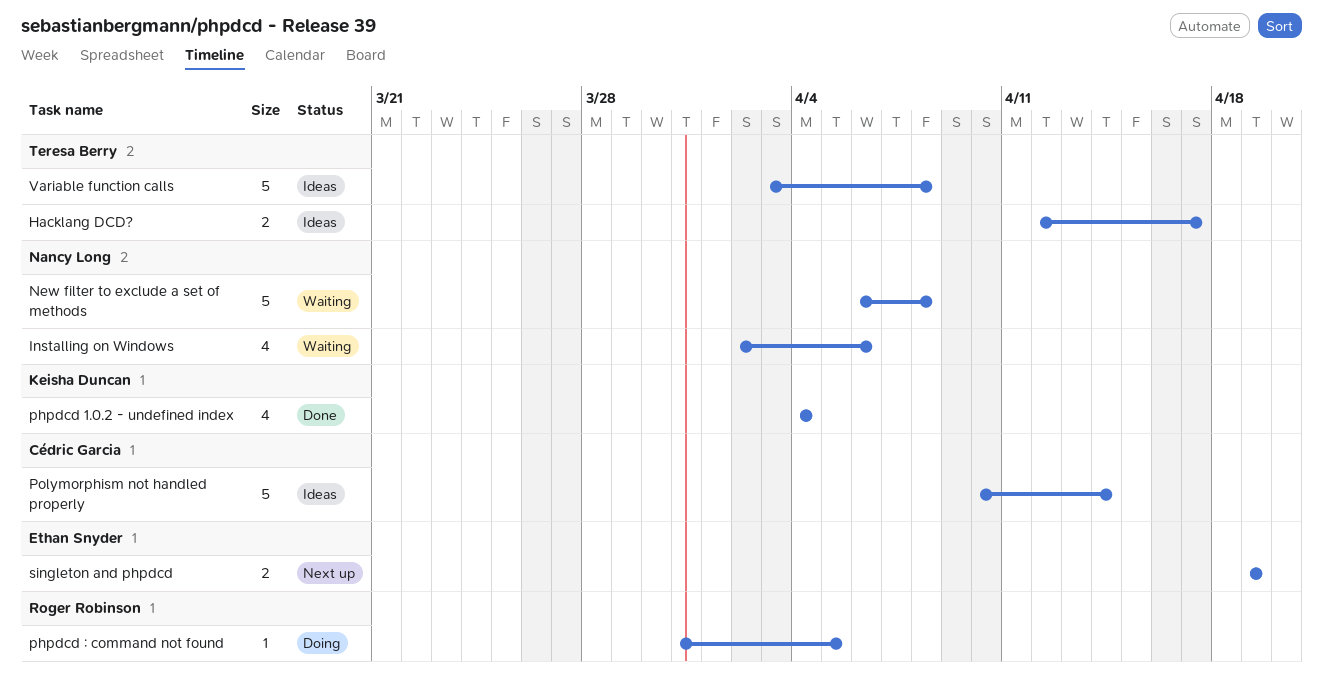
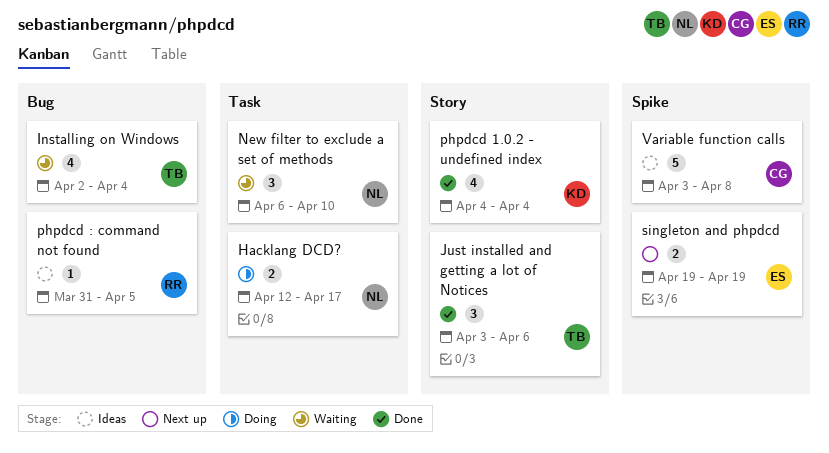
Hacklang DCD?, status: Ideas -> Doing
Hacklang DCD?, owner: Teresa Berry -> Nancy Long
Installing on Windows, owner: Nancy Long -> Teresa Berry
Installing on Windows, due: Apr 6 -> Apr 4
Just installed and getting a lot of Notices: none -> present
New filter to exclude a set of methods, estimate: 5 -> 3
New filter to exclude a set of methods, due: Apr 8 -> Apr 10
phpdcd : command not found, status: Doing -> Ideas
Polymorphism not handled properly: present -> none
Variable function calls, owner: Teresa Berry -> Cédric Garcia

